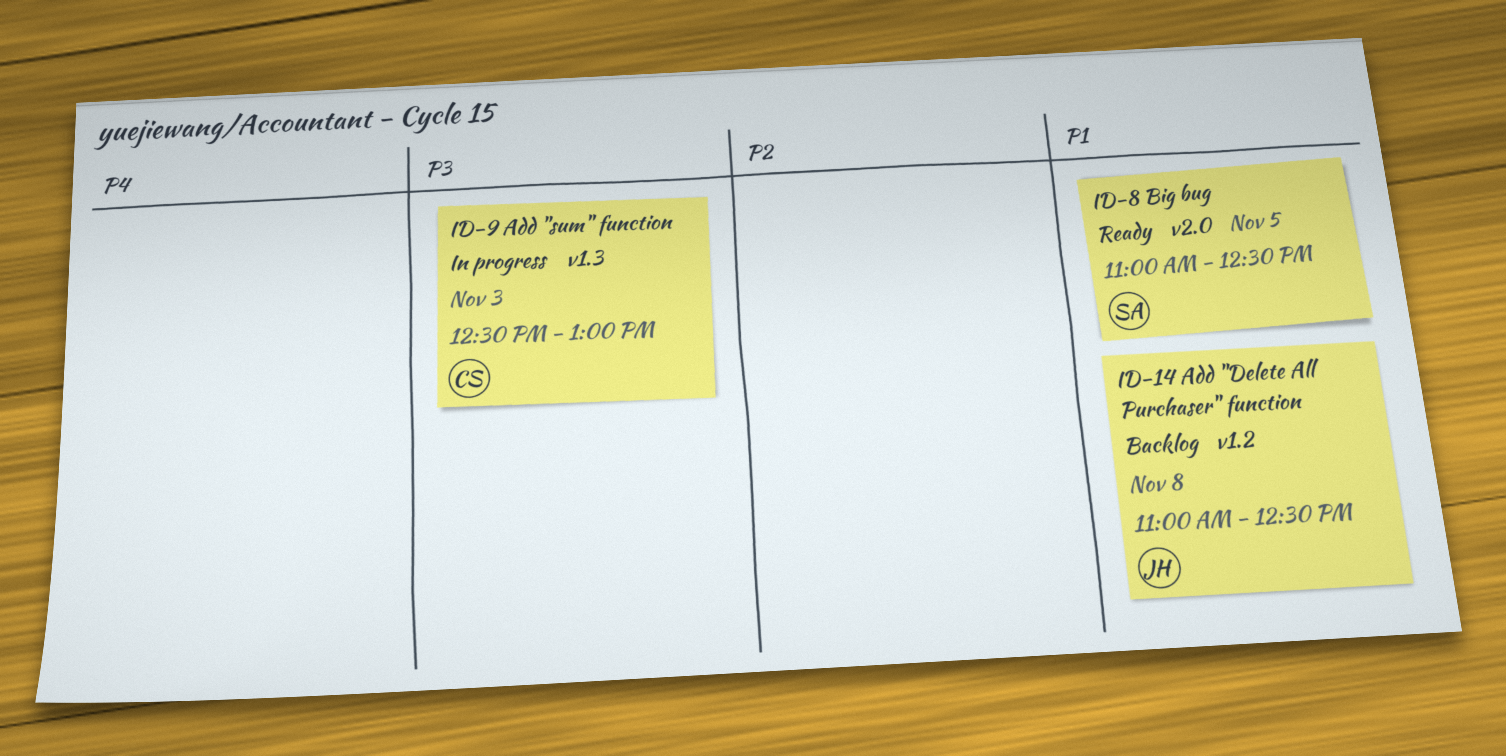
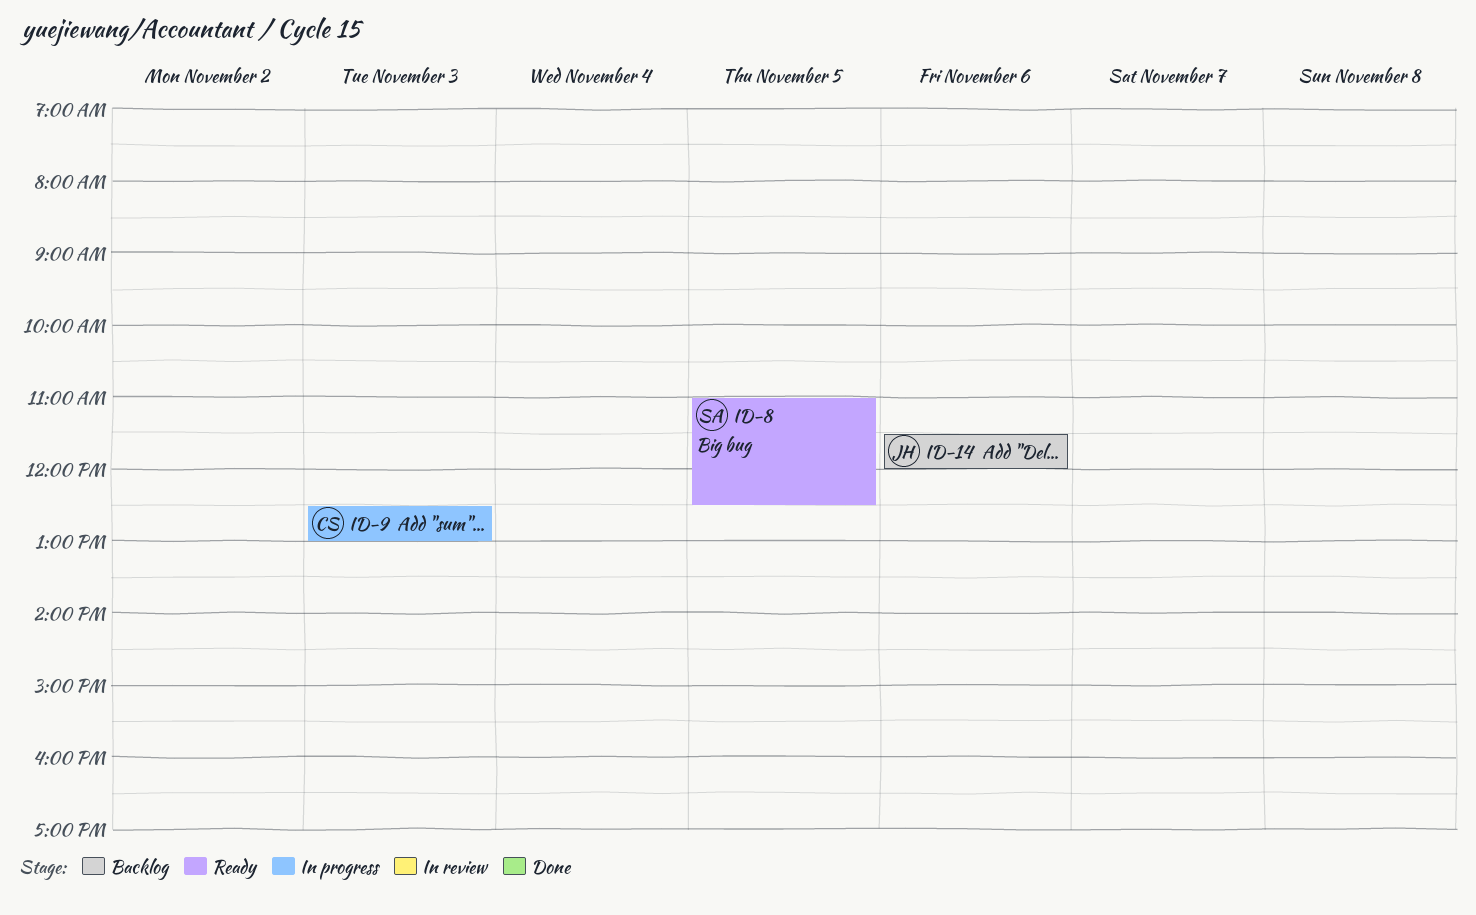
ID-14, day: Nov 8 -> Nov 6
ID-14, begins: 11:00 -> 11:30
ID-14, ends: 12:30 -> 12:00

